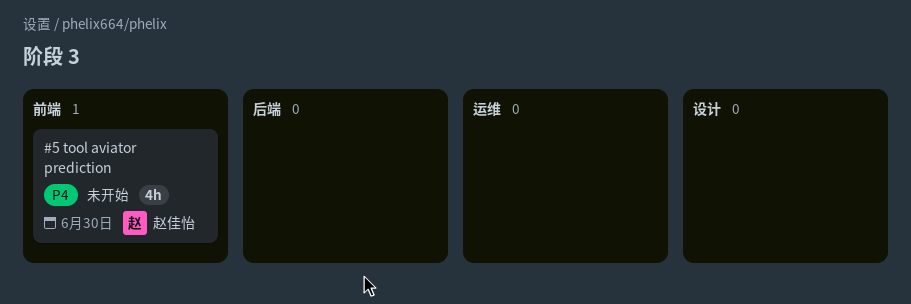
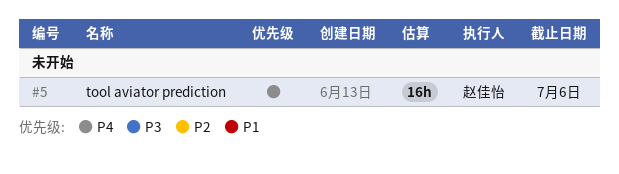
#5, estimate: 4h -> 16h
#5, due: Jun 30 -> Jul 6

